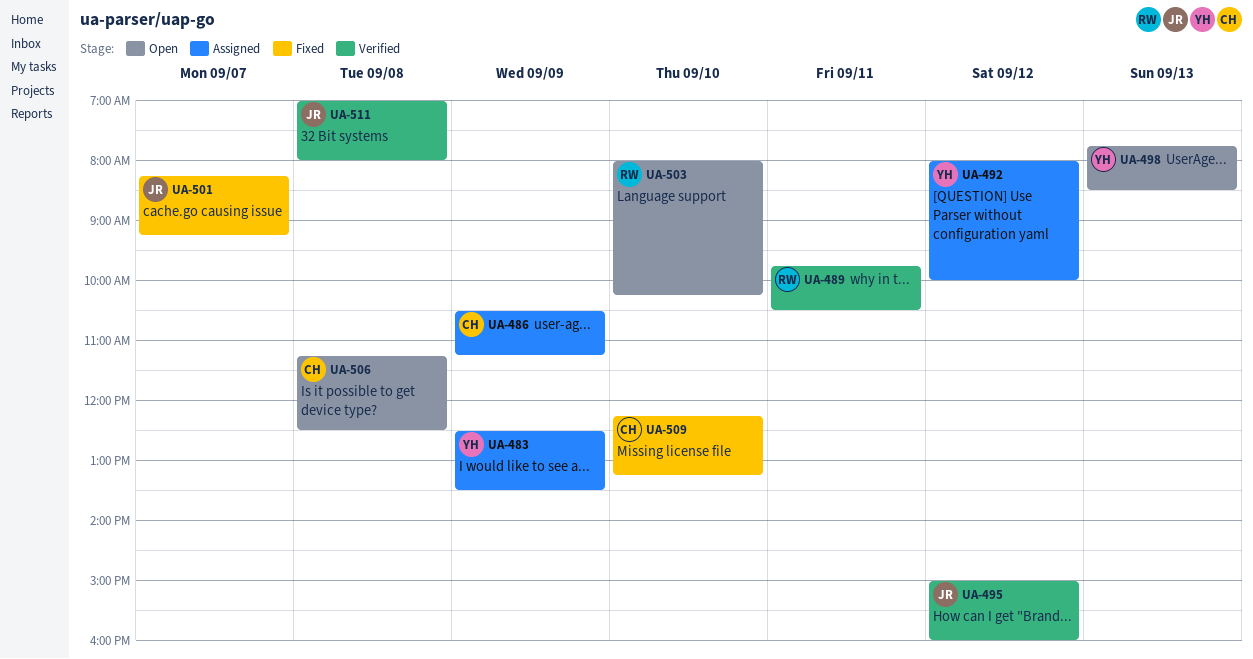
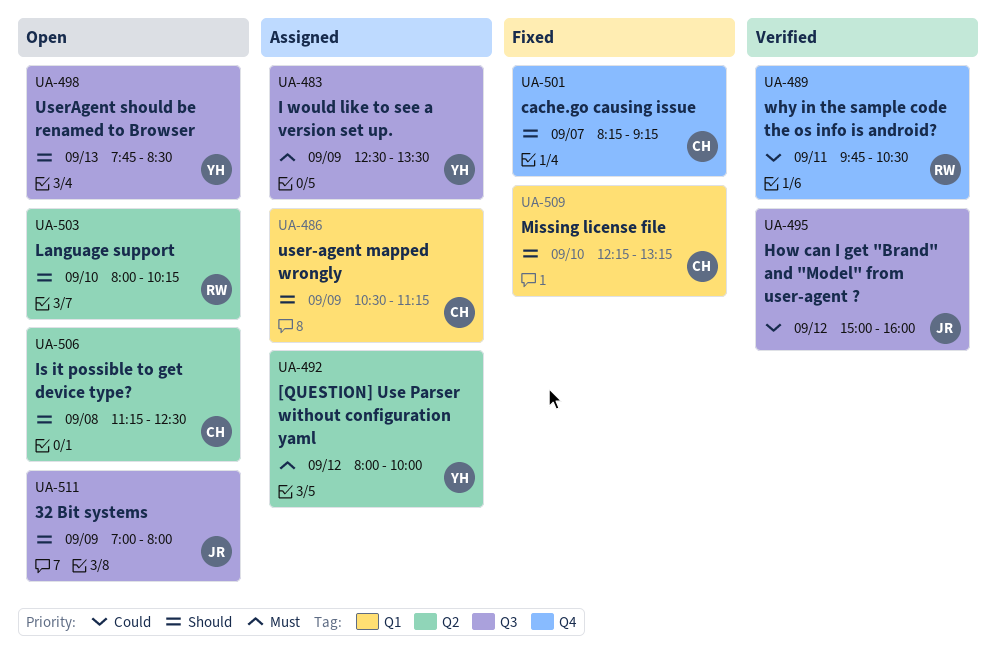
UA-501, owner: JR -> CH
UA-511, status: Verified -> Open
UA-511, day: Sep 8 -> Sep 9

